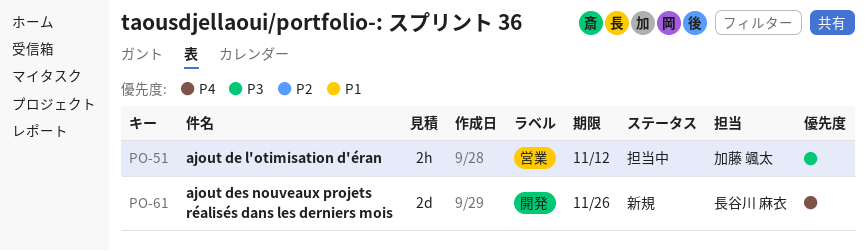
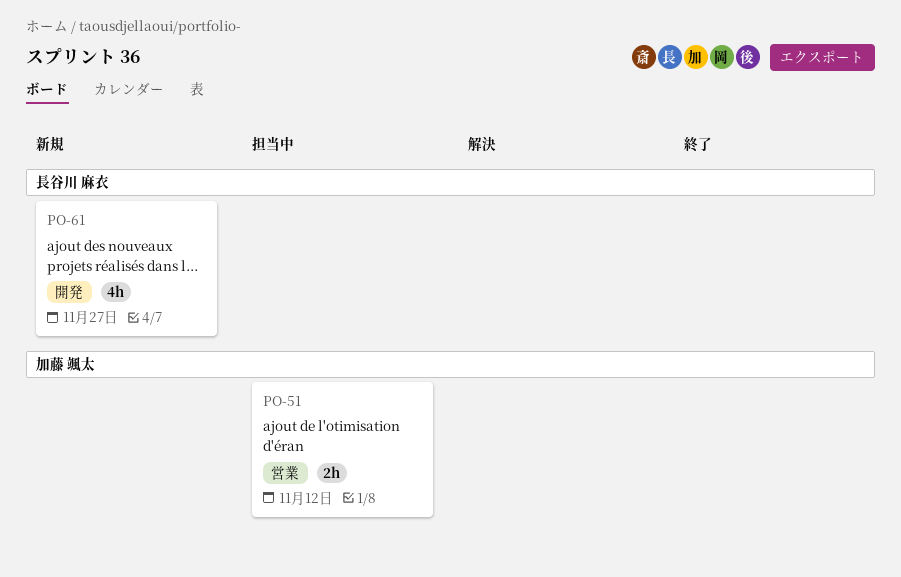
PO-61, estimate: 2d -> 4h
PO-61, due: Nov 26 -> Nov 27

